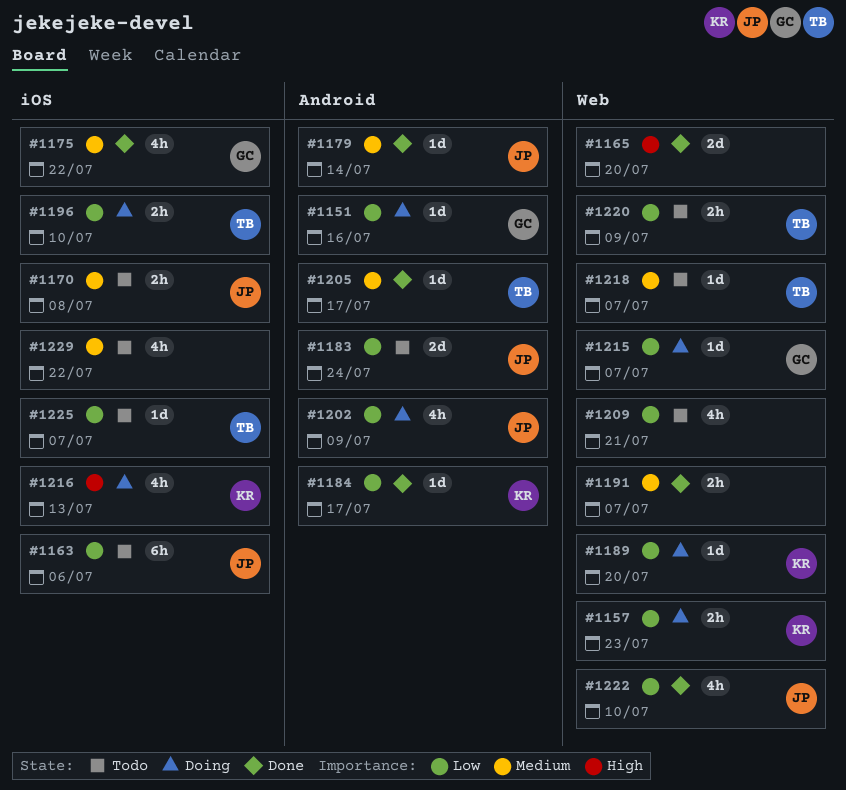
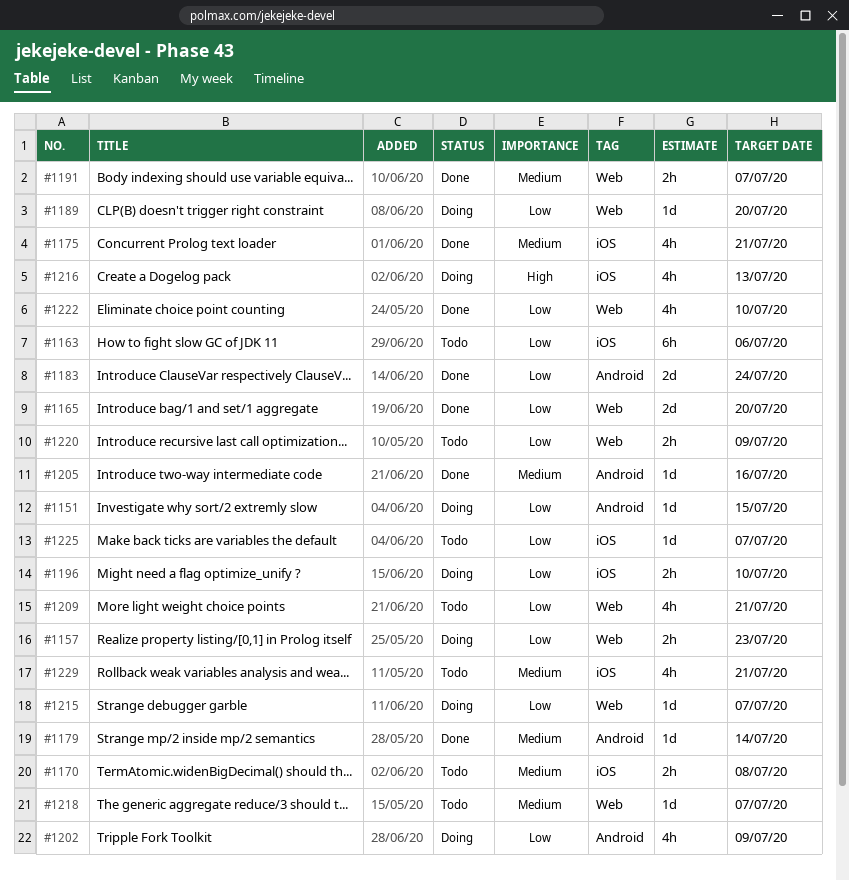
#1151, due: Jul 16 -> Jul 15
#1165, priority: High -> Low
#1175, due: Jul 22 -> Jul 21
#1183, status: Todo -> Done
#1184: present -> none
#1205, due: Jul 17 -> Jul 16
#1229, due: Jul 22 -> Jul 21

